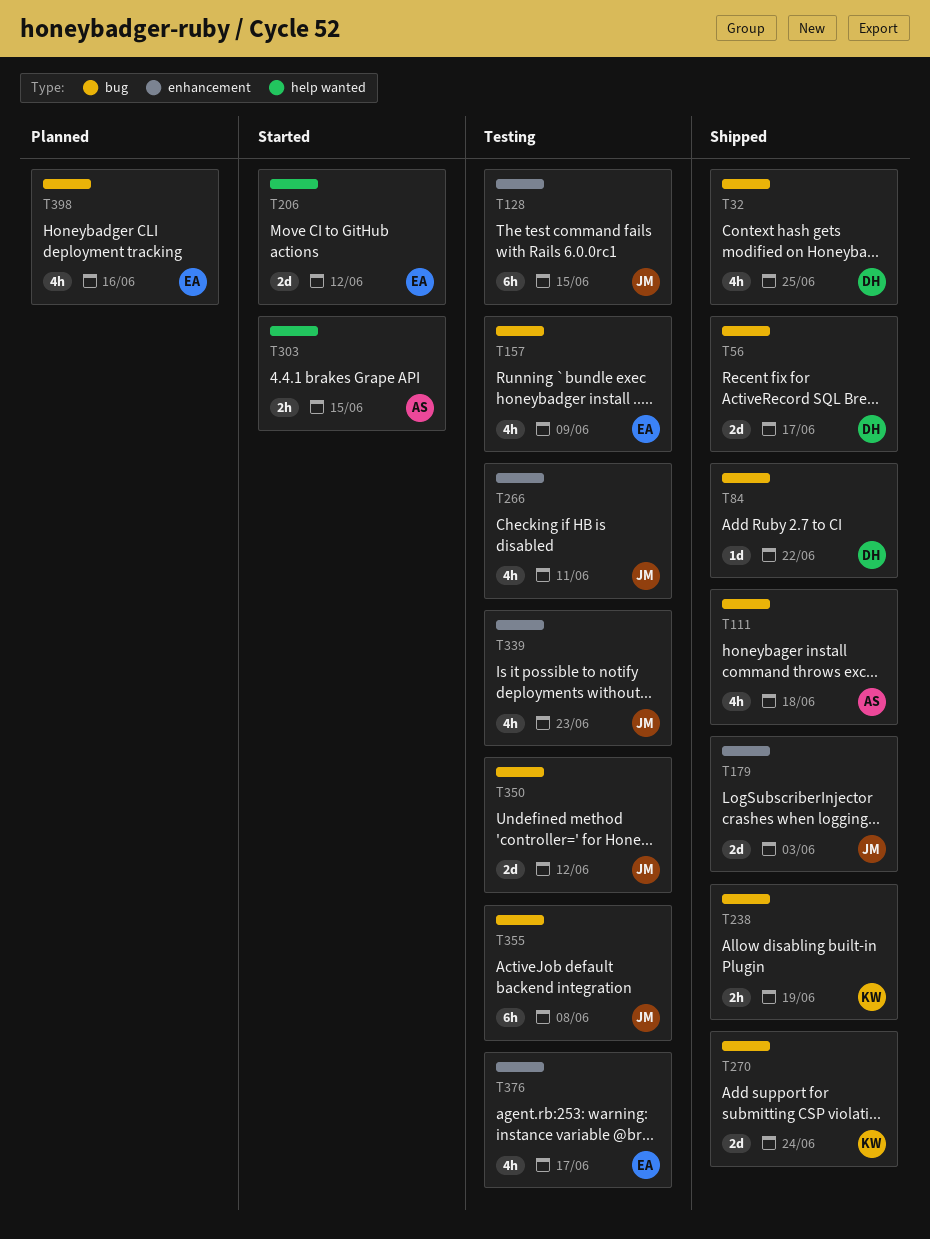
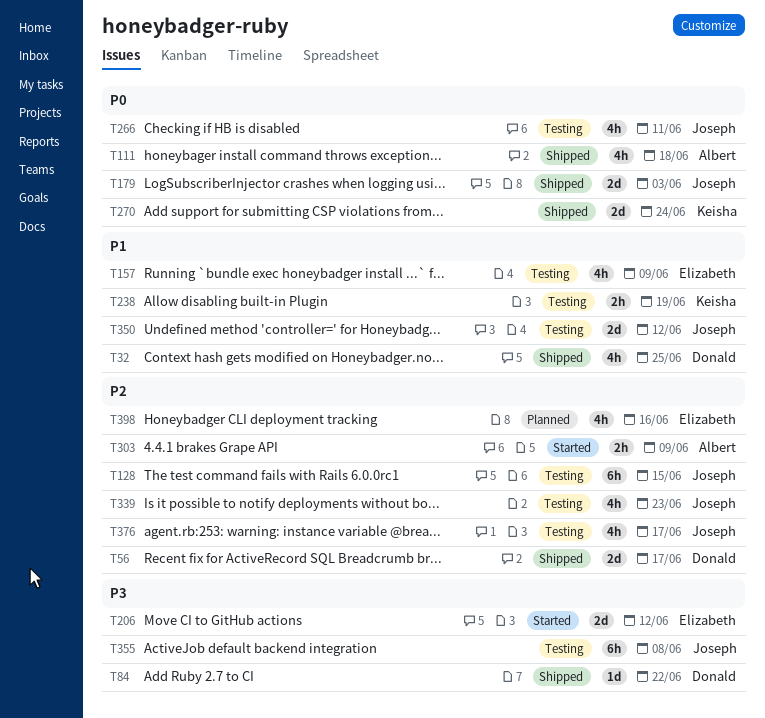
T238, status: Shipped -> Testing
T303, due: Jun 15 -> Jun 9
T376, owner: Elizabeth -> Joseph

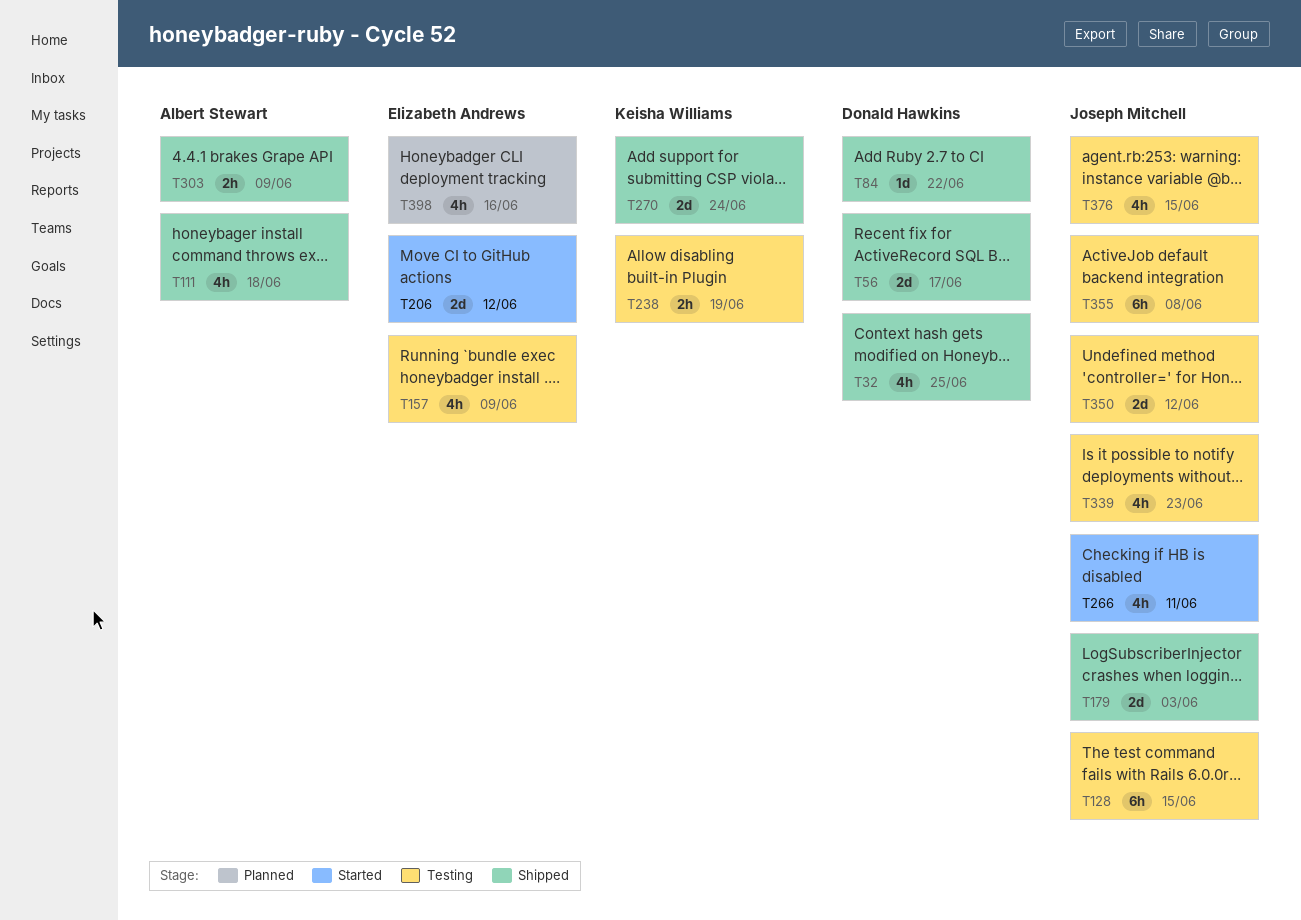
T266, status: Testing -> Started
T303, status: Started -> Shipped
T376, due: Jun 17 -> Jun 15

